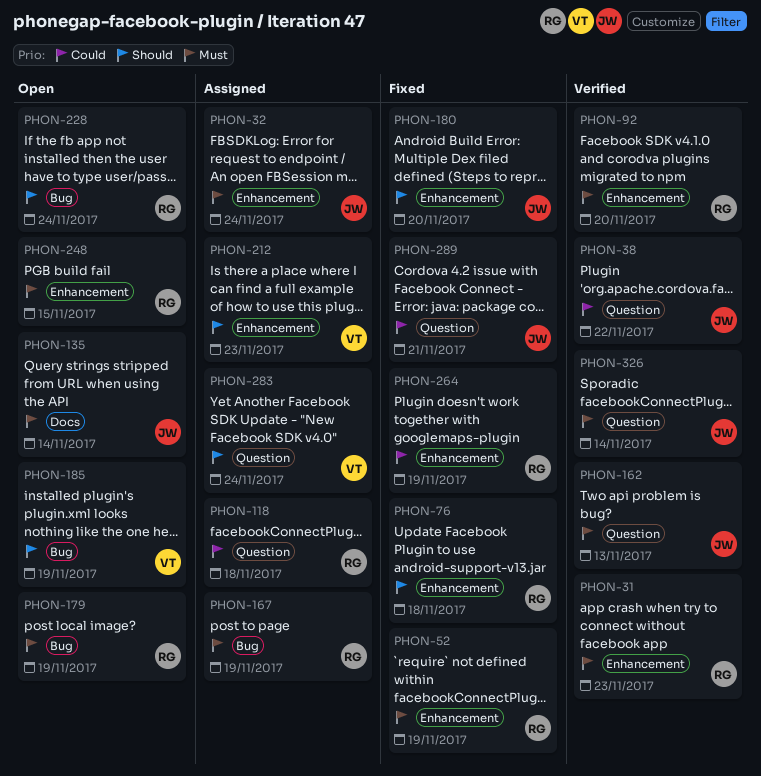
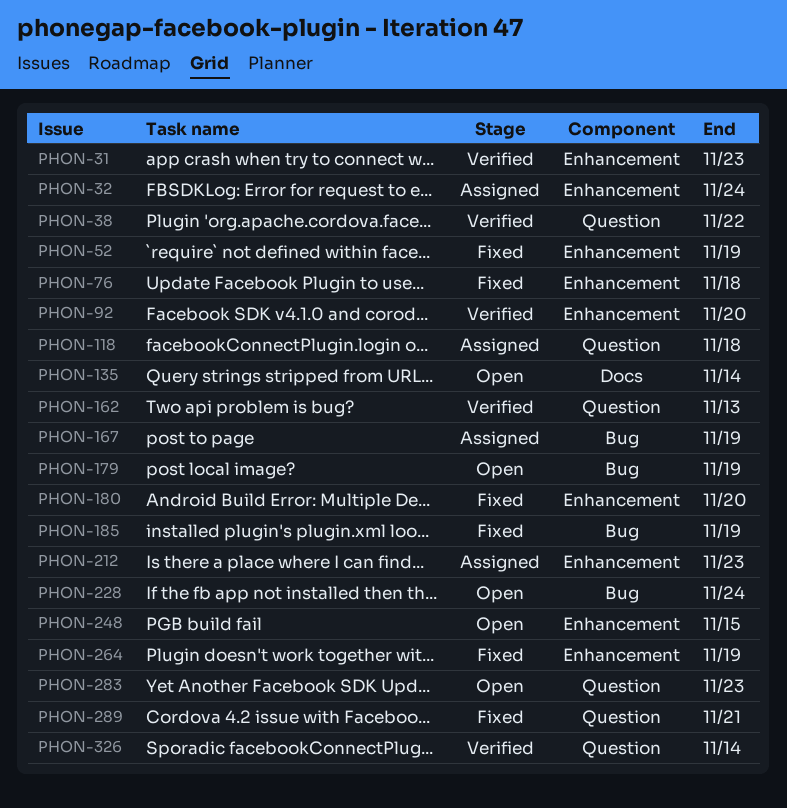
PHON-185, status: Open -> Fixed
PHON-283, status: Assigned -> Open
PHON-283, due: Nov 24 -> Nov 23

